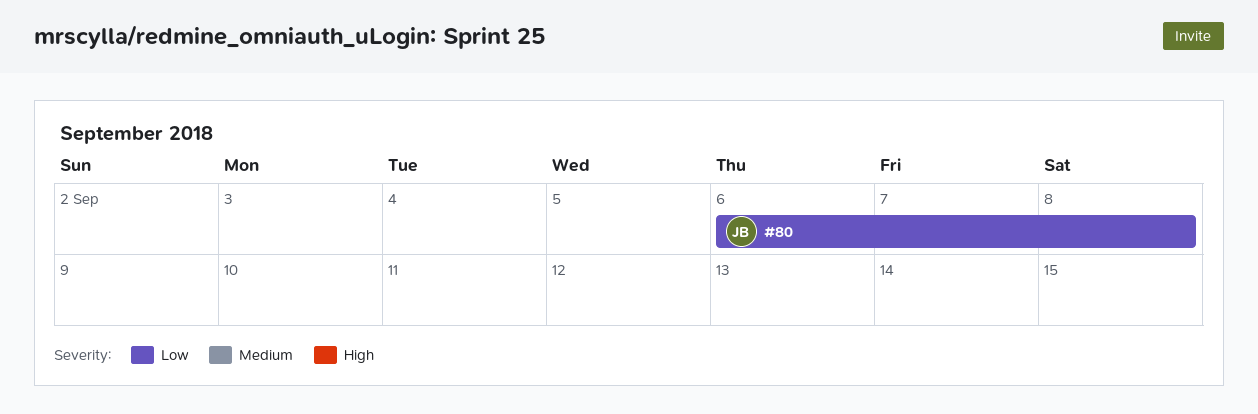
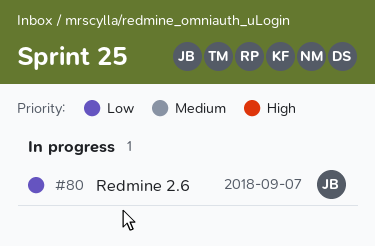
#80, due: Sep 8 -> Sep 7

